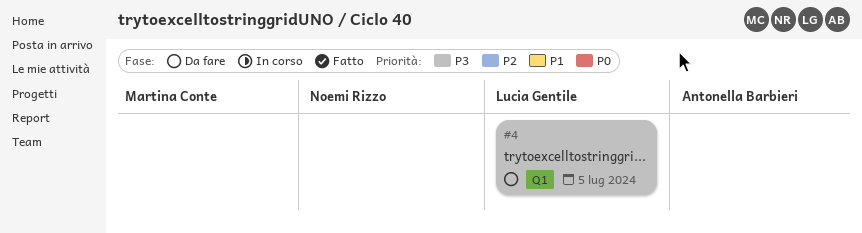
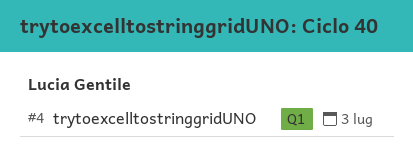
#4, due: Jul 5 -> Jul 3

